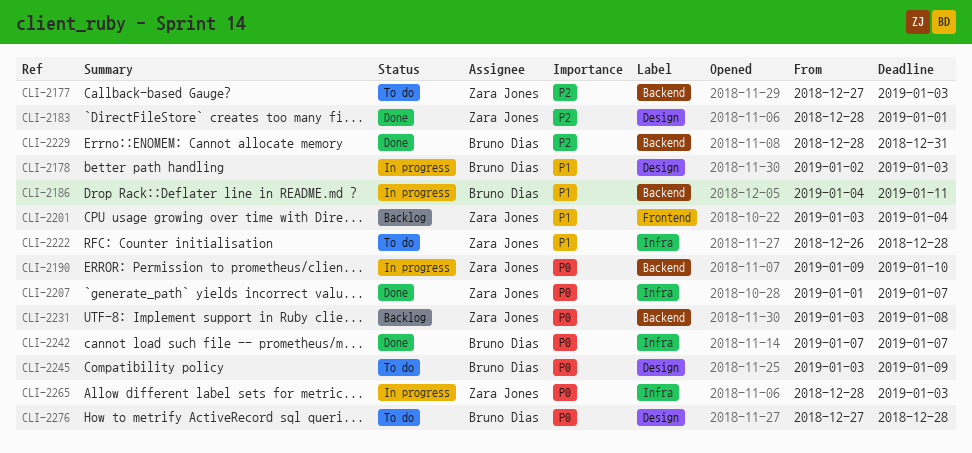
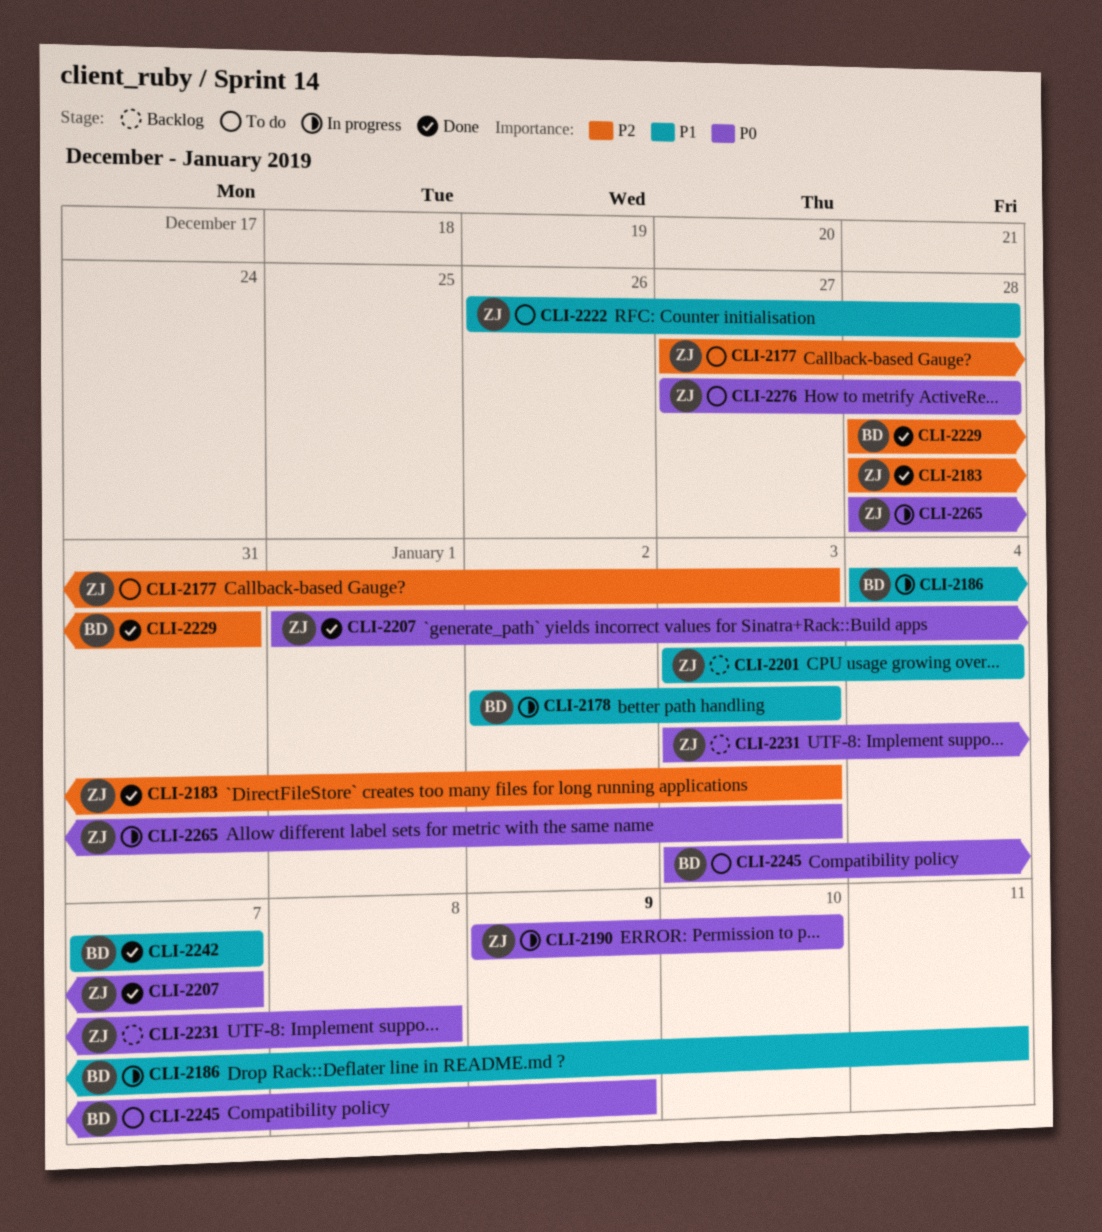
CLI-2183, due: Jan 1 -> Jan 3
CLI-2242, priority: P0 -> P1
CLI-2276, owner: Bruno Dias -> Zara Jones

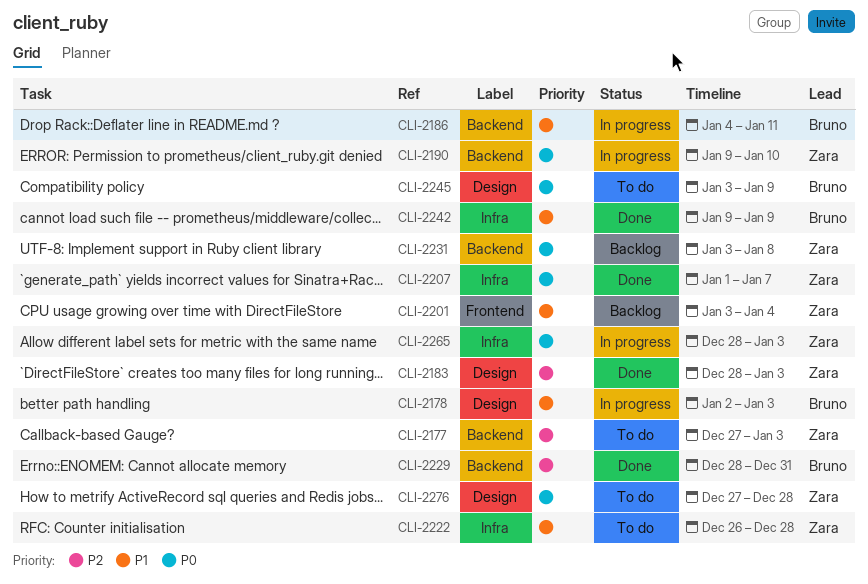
CLI-2242, start: Jan 7 -> Jan 9
CLI-2242, due: Jan 7 -> Jan 9

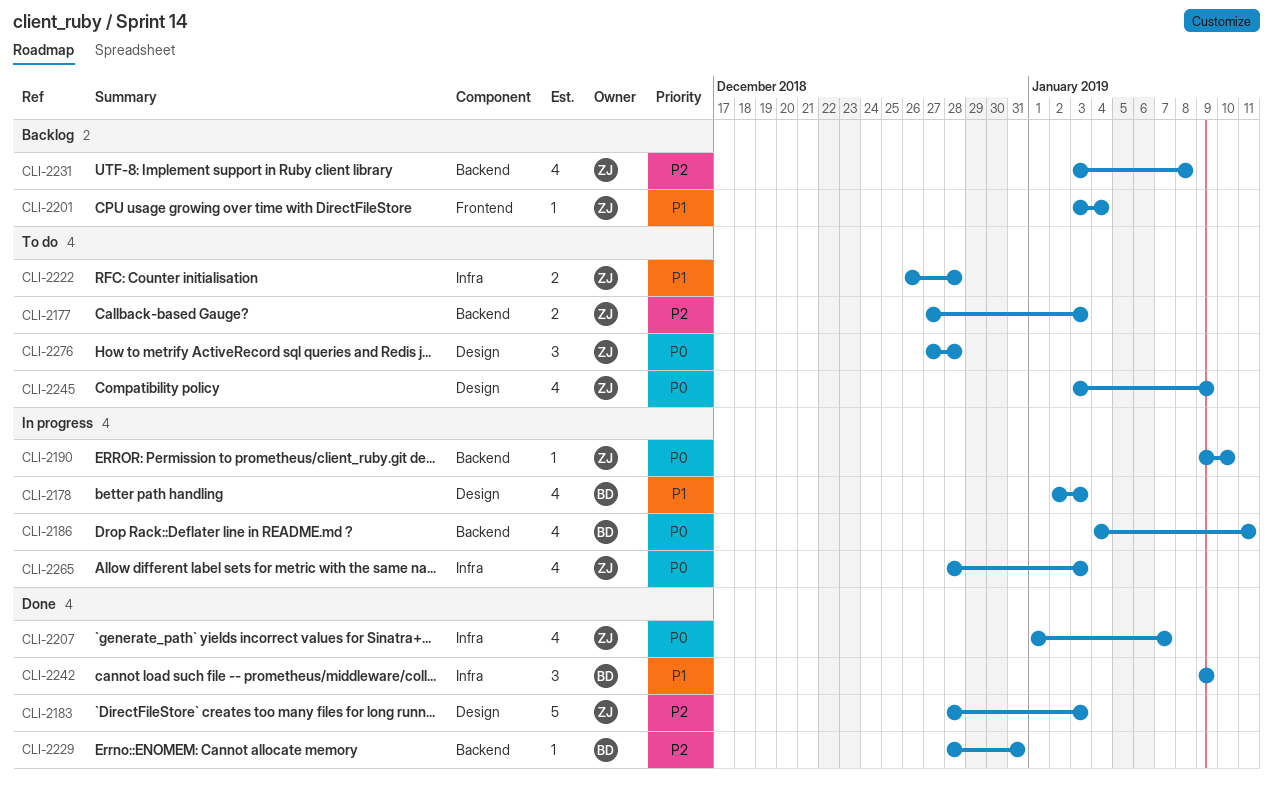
CLI-2186, priority: P1 -> P0
CLI-2231, priority: P0 -> P2
CLI-2245, owner: Bruno -> Zara

